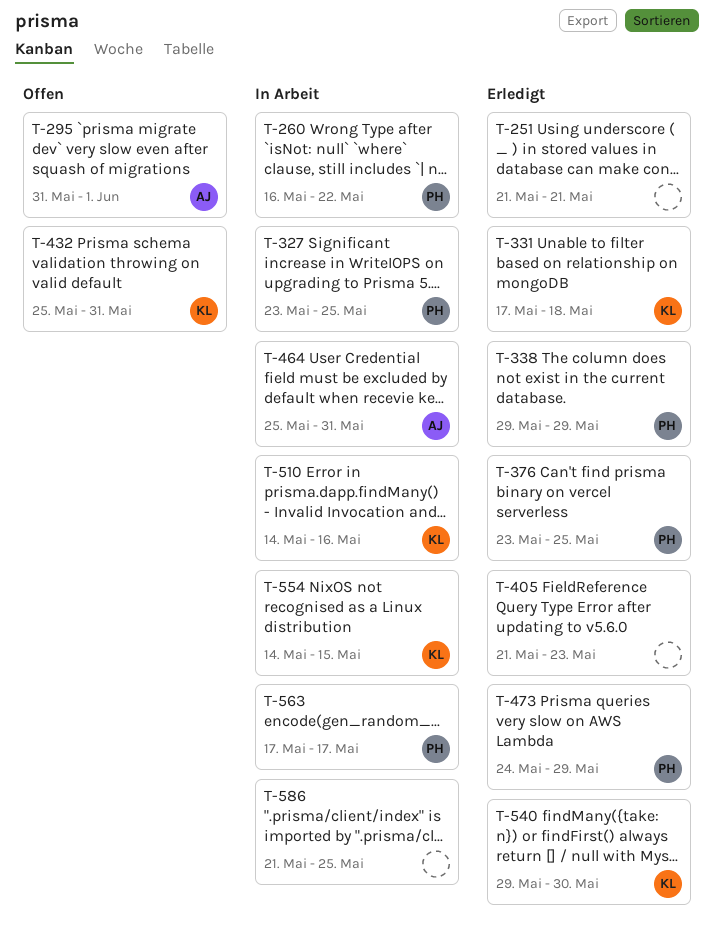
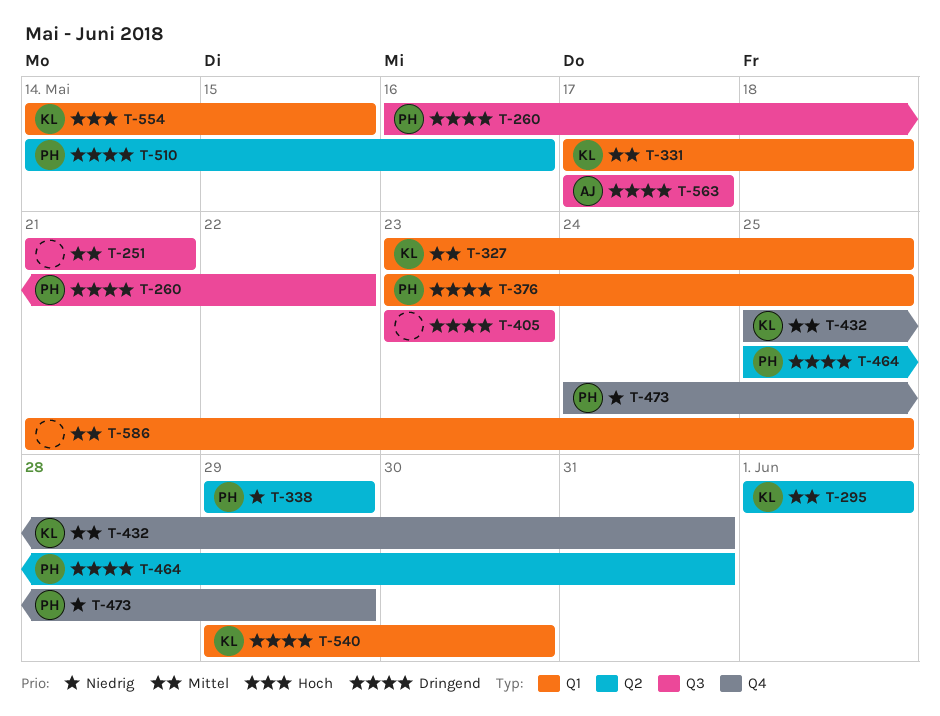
T-295, owner: AJ -> KL
T-295, start: May 31 -> Jun 1
T-327, owner: PH -> KL
T-405, start: May 21 -> May 23
T-464, owner: AJ -> PH
T-510, owner: KL -> PH
T-563, owner: PH -> AJ

